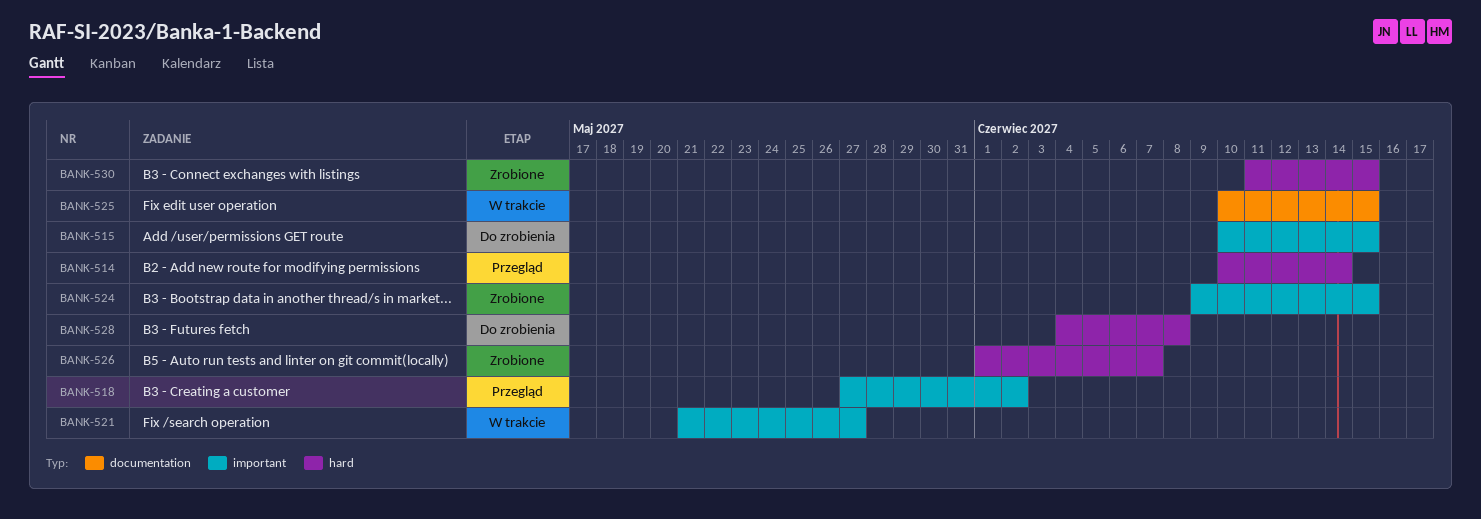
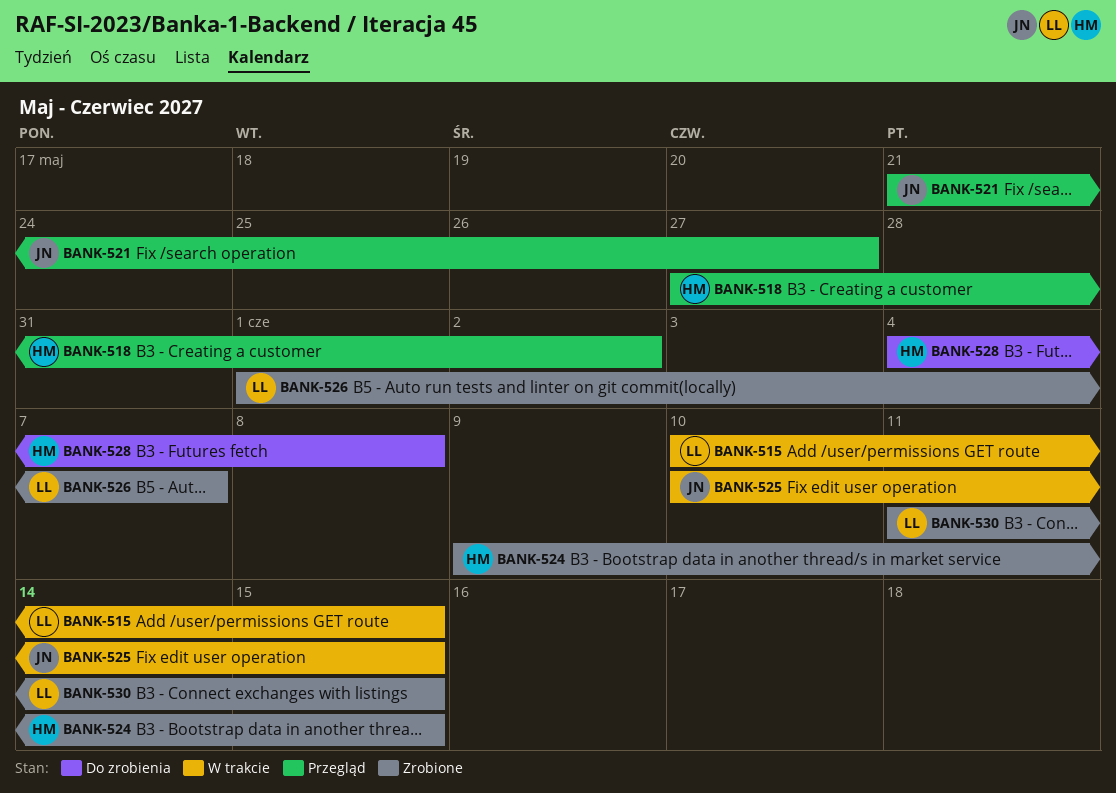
BANK-514: present -> none
BANK-515, status: Do zrobienia -> W trakcie
BANK-521, status: W trakcie -> Przegląd

